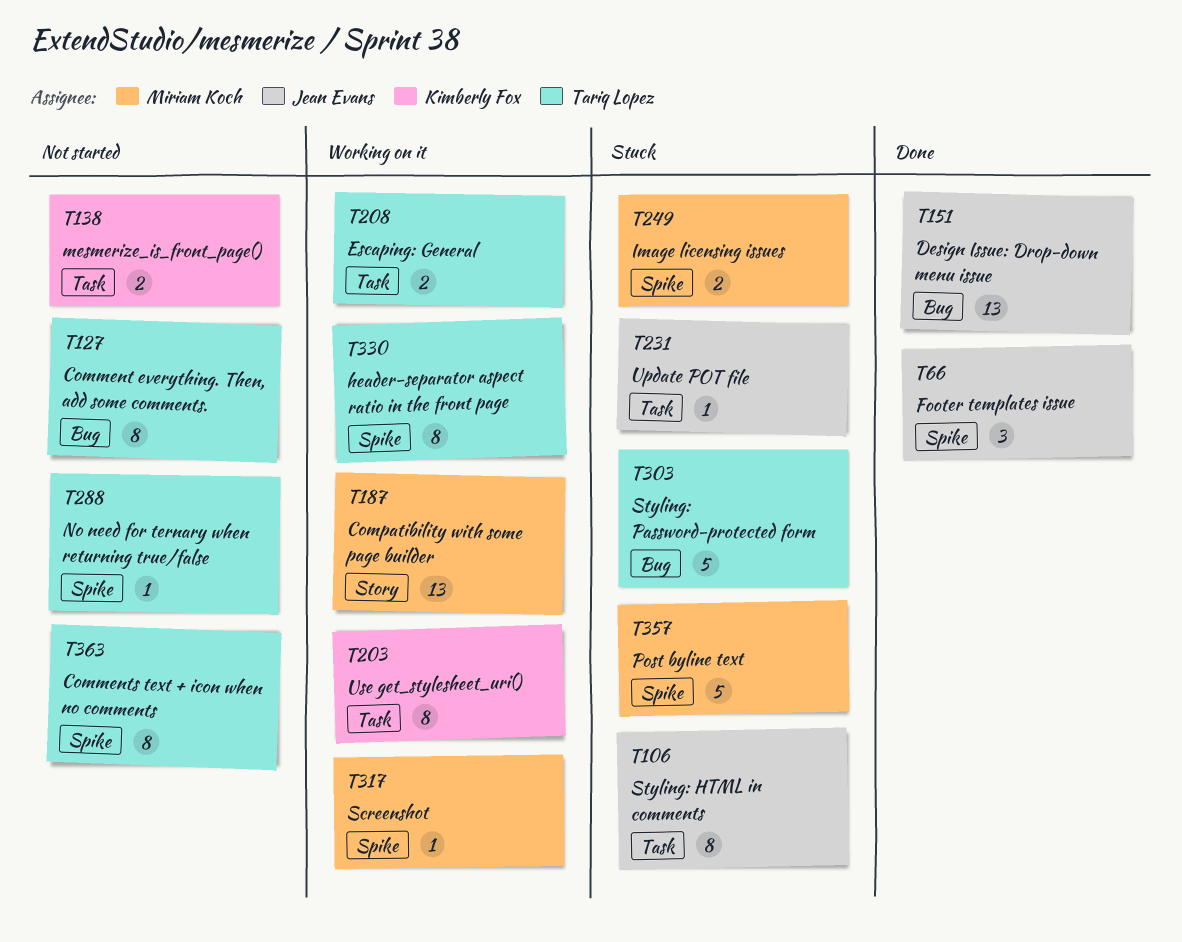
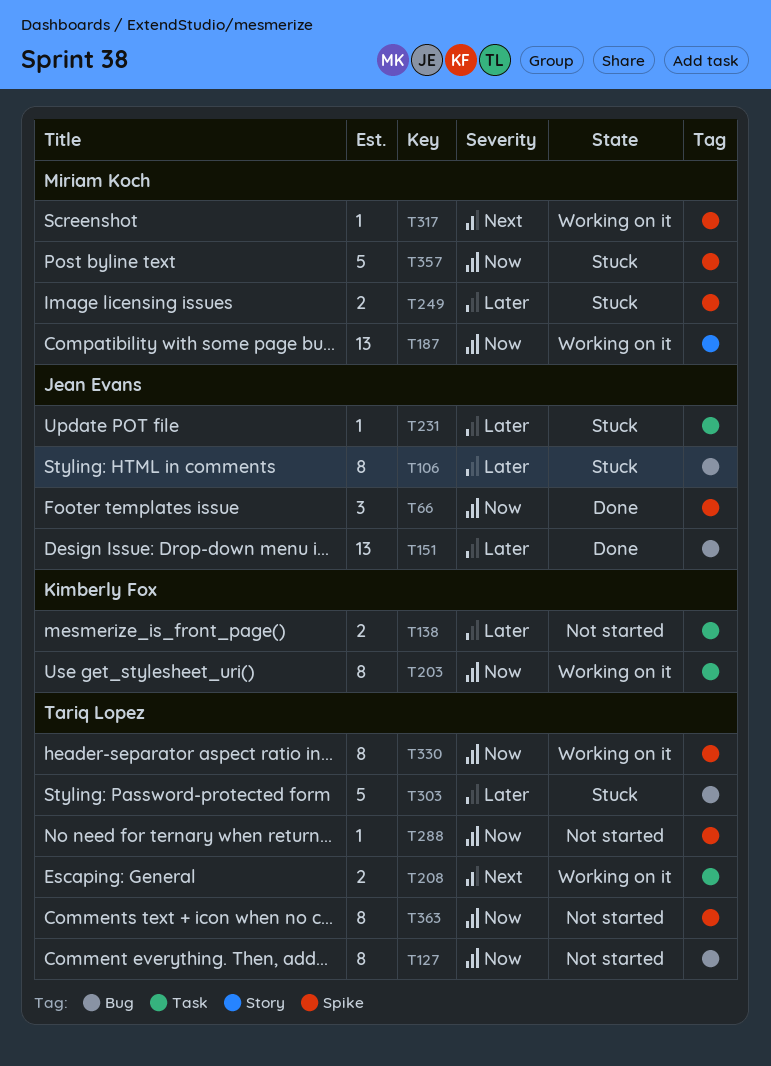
T106, label: Task -> Bug

